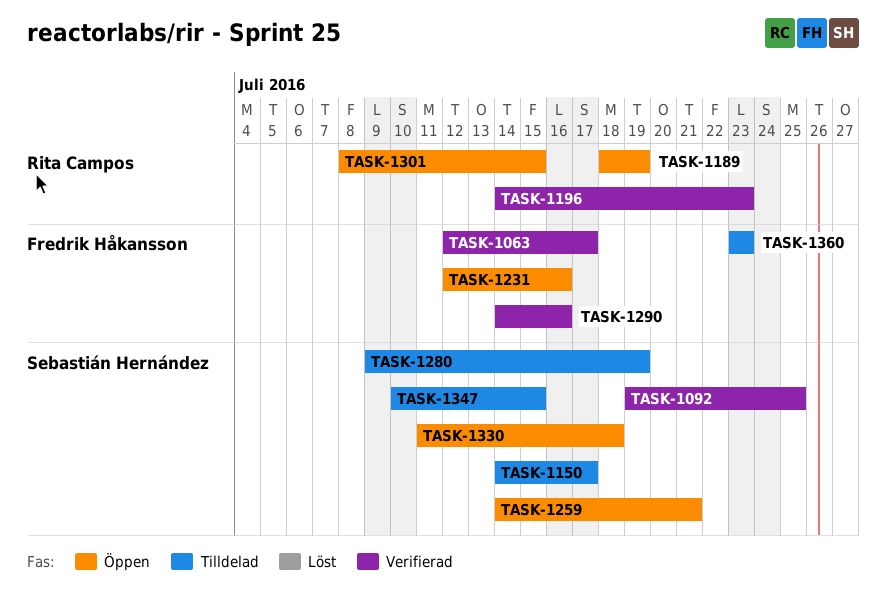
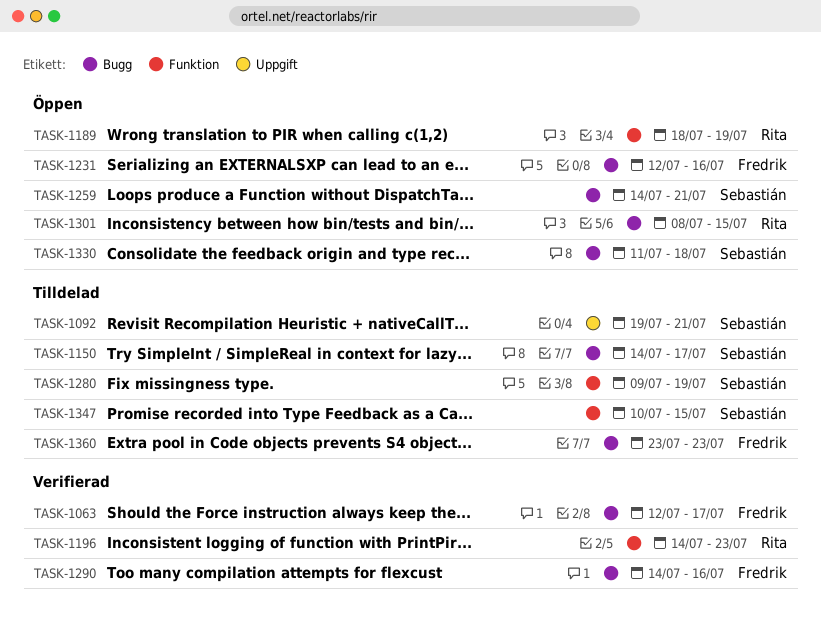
TASK-1092, status: Verifierad -> Tilldelad
TASK-1092, due: Jul 25 -> Jul 21

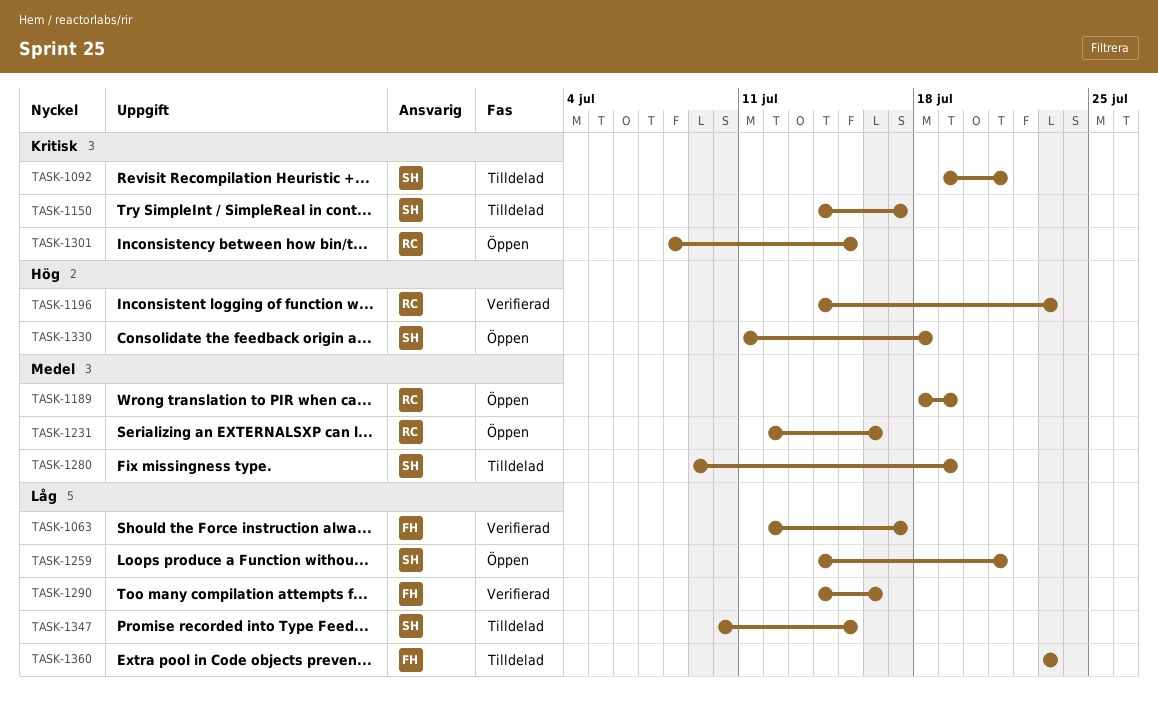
TASK-1231, owner: Fredrik -> Rita

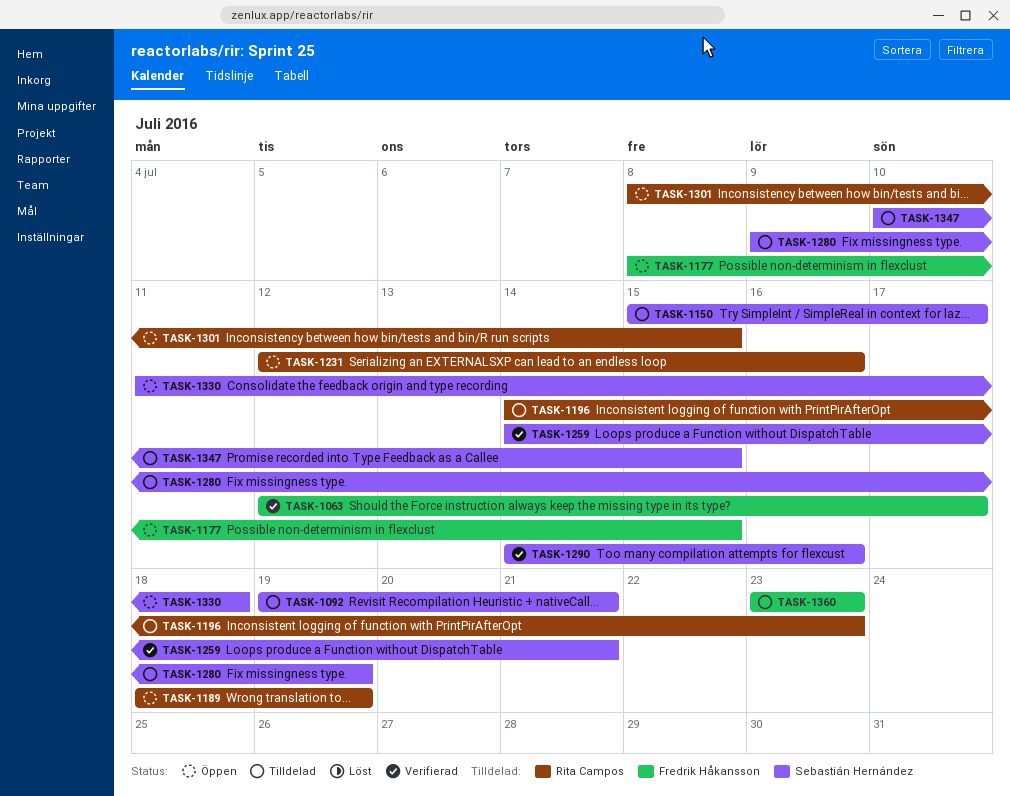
TASK-1150, start: Jul 14 -> Jul 15
TASK-1177: none -> present
TASK-1196, status: Verifierad -> Tilldelad
TASK-1259, status: Öppen -> Verifierad
TASK-1290, owner: Fredrik Håkansson -> Sebastián Hernández

